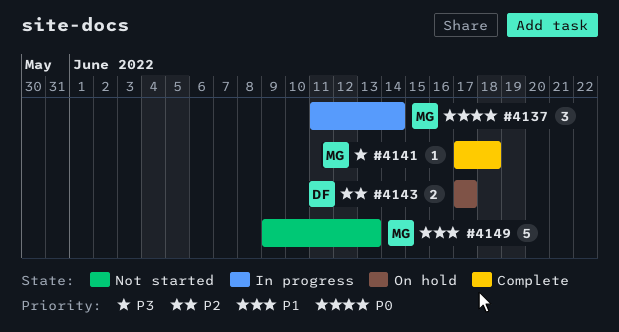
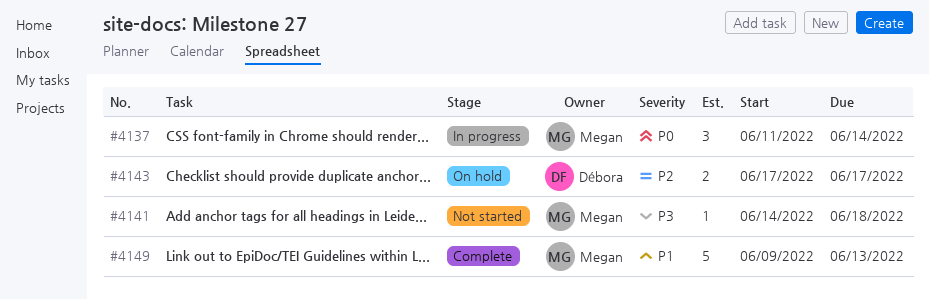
#4141, status: Complete -> Not started
#4141, start: Jun 17 -> Jun 14
#4149, status: Not started -> Complete

